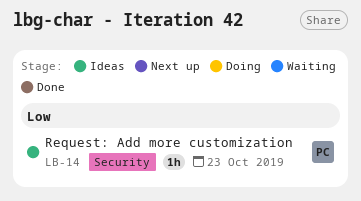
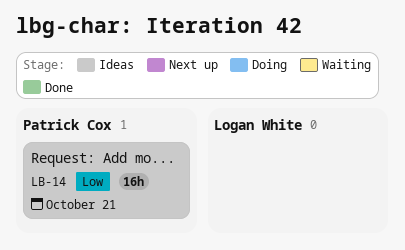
LB-14, estimate: 1h -> 16h
LB-14, due: Oct 23 -> Oct 21

